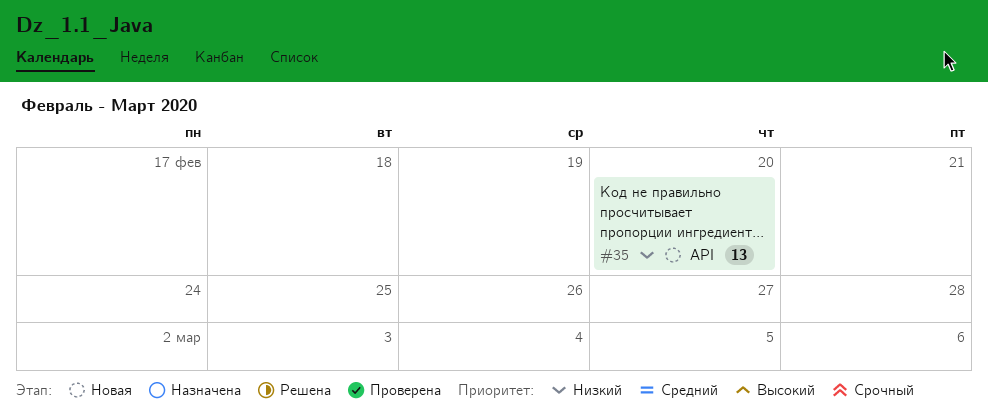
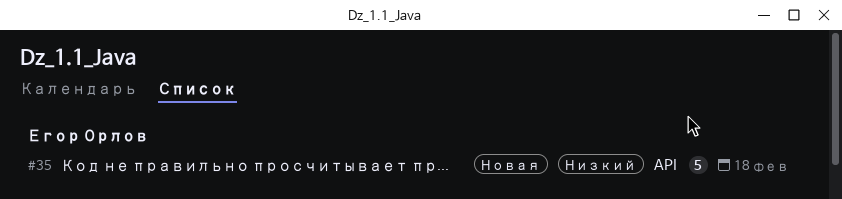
#35, estimate: 13 -> 5
#35, due: Feb 20 -> Feb 18

